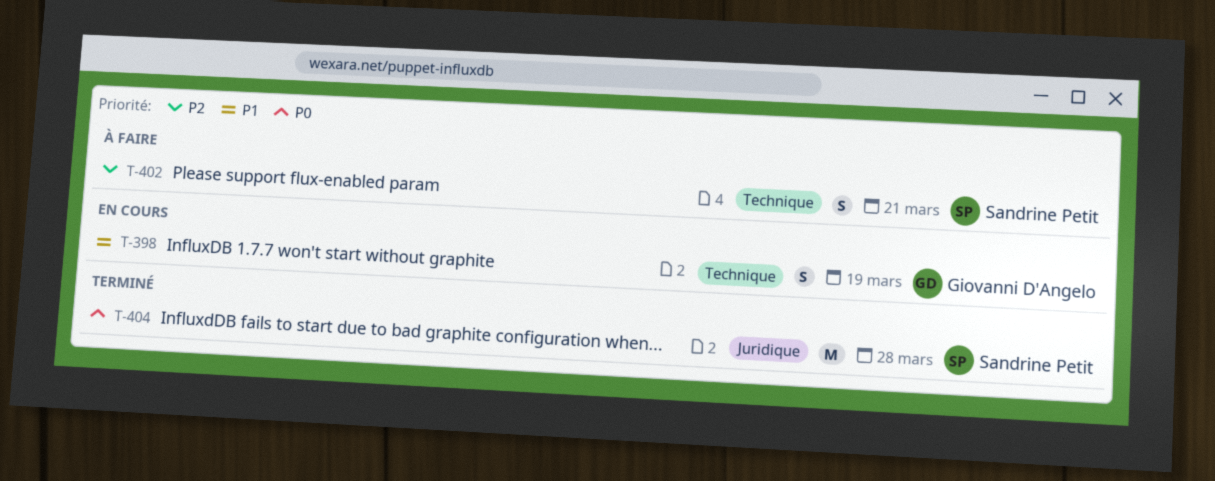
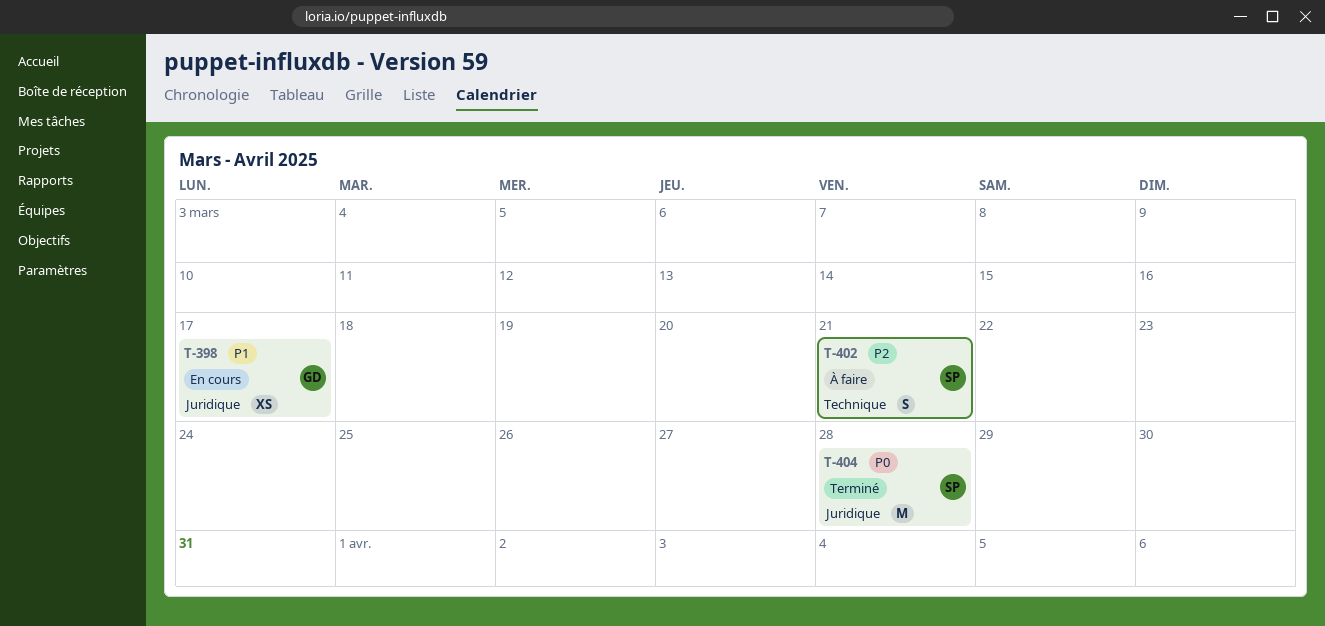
T-398, label: Technique -> Juridique
T-398, estimate: S -> XS
T-398, due: Mar 19 -> Mar 17

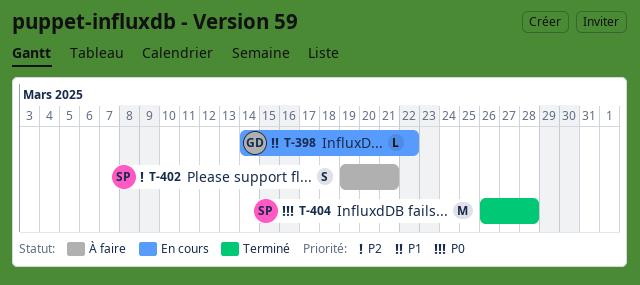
T-398, estimate: XS -> L
T-398, due: Mar 17 -> Mar 22

